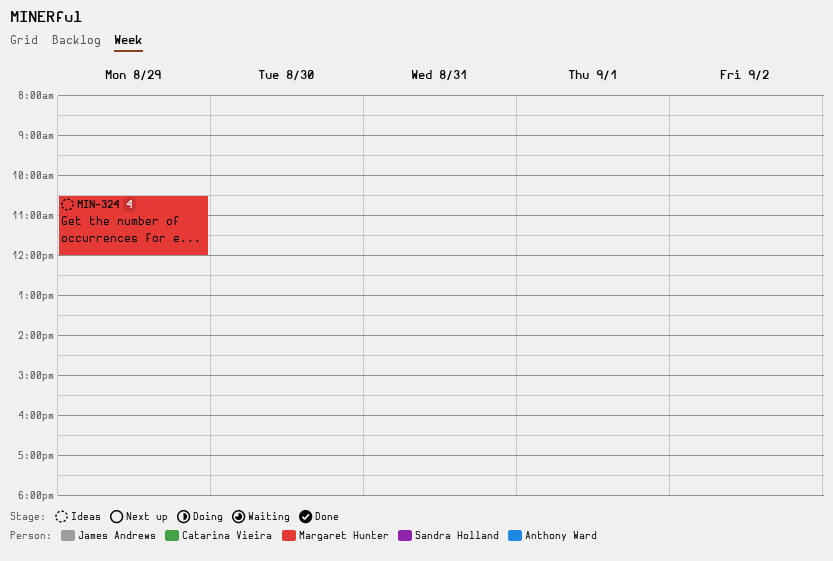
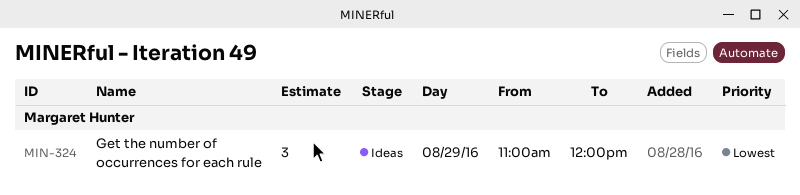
MIN-324, estimate: 4 -> 3
MIN-324, begins: 10:30 -> 11:00

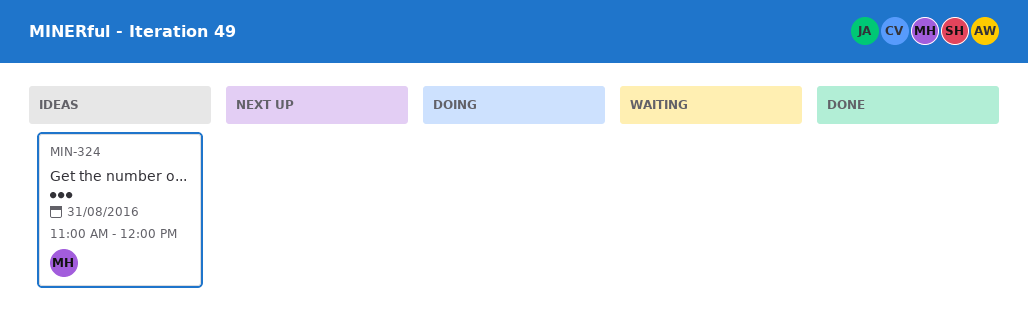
MIN-324, day: Aug 29 -> Aug 31

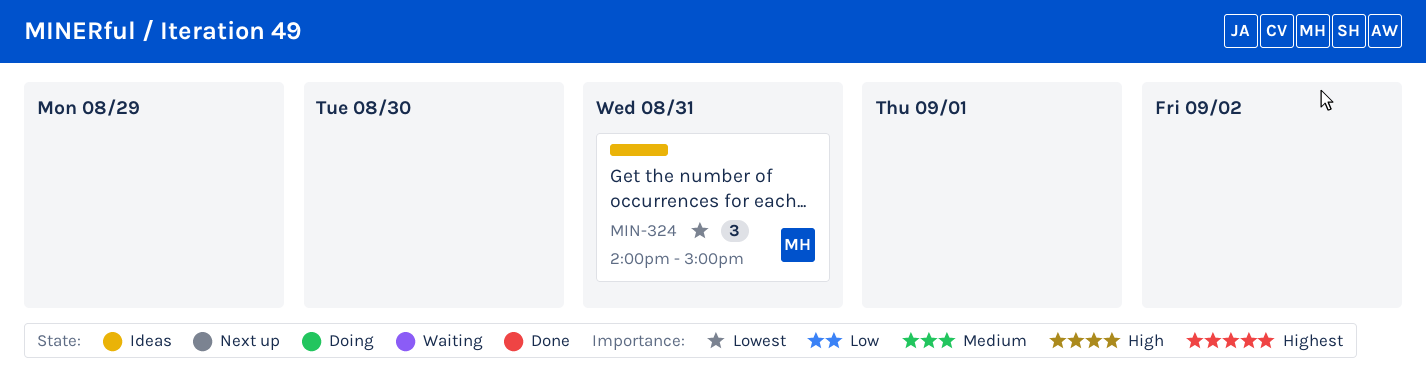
MIN-324, begins: 11:00 -> 14:00
MIN-324, ends: 12:00 -> 15:00

